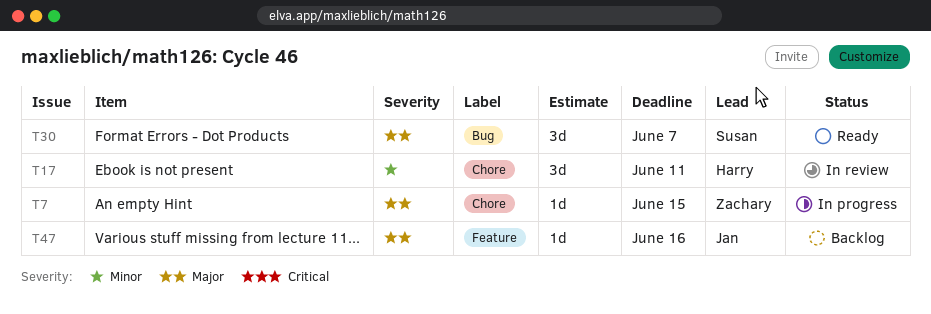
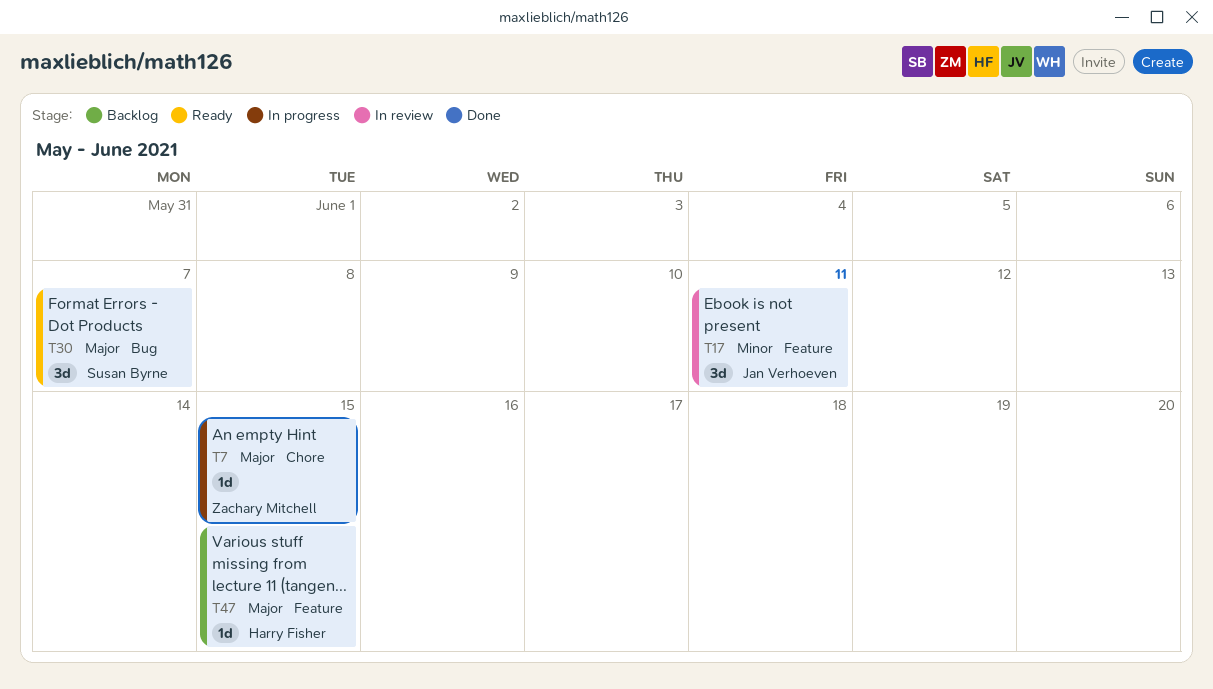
T17, owner: Harry Fisher -> Jan Verhoeven
T17, label: Chore -> Feature
T47, owner: Jan Verhoeven -> Harry Fisher
T47, due: Jun 16 -> Jun 15

